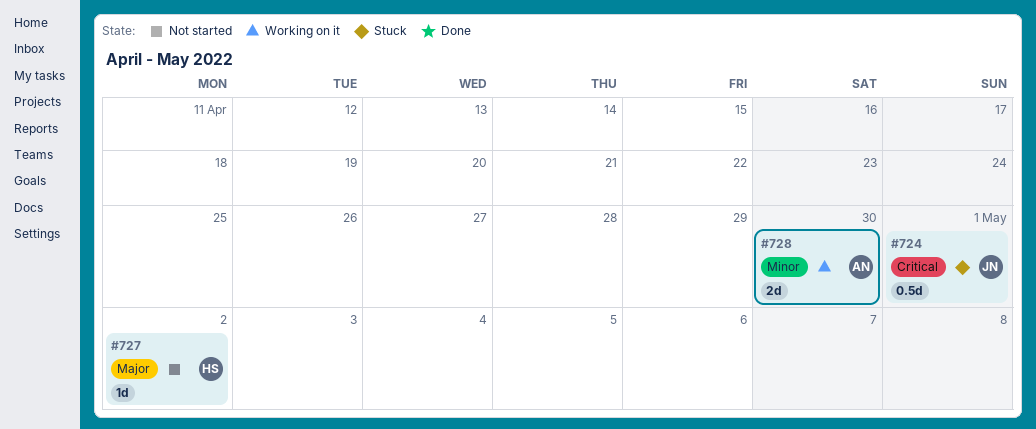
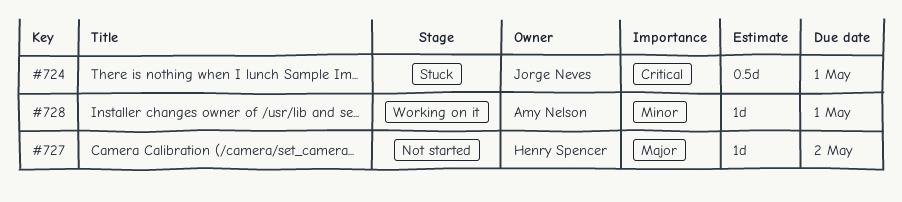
#728, estimate: 2d -> 1d
#728, due: Apr 30 -> May 1

